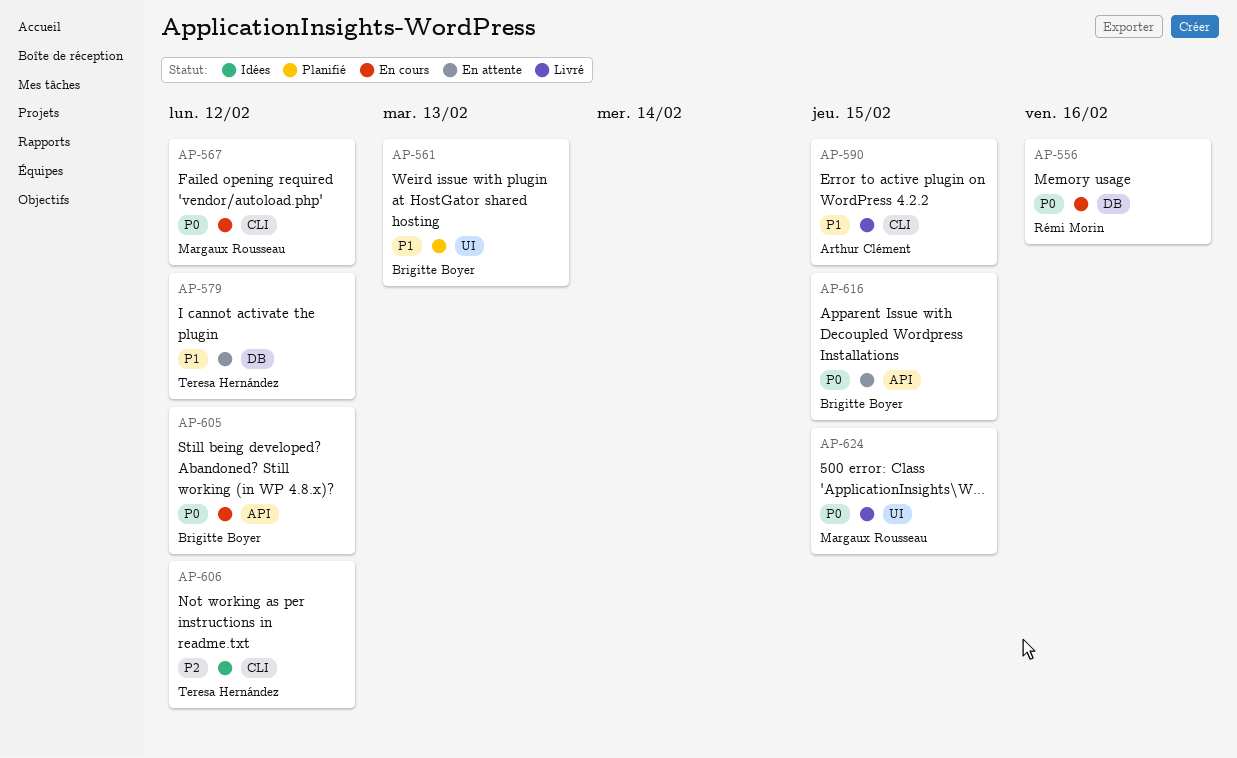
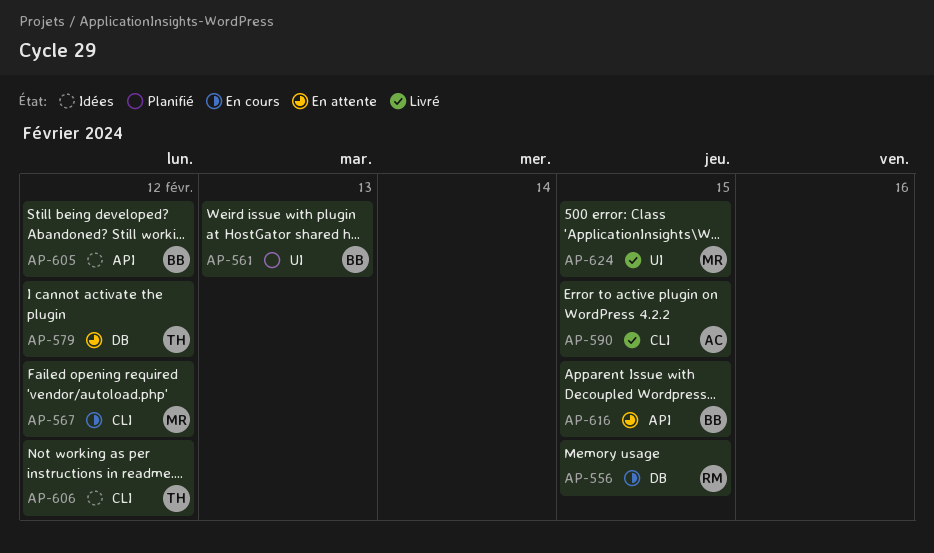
AP-556, due: Feb 16 -> Feb 15
AP-605, status: En cours -> Idées

